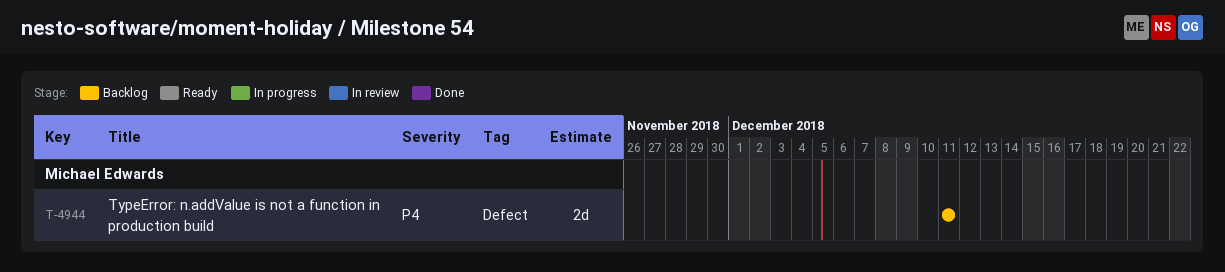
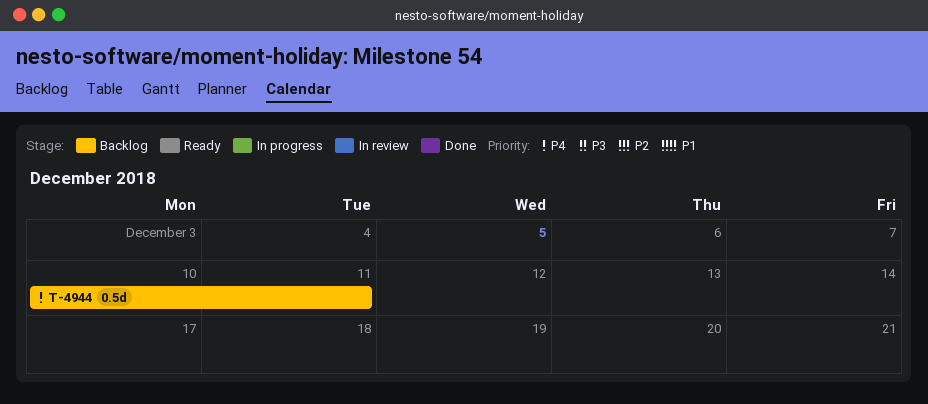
T-4944, estimate: 2d -> 0.5d
T-4944, start: Dec 11 -> Dec 10

